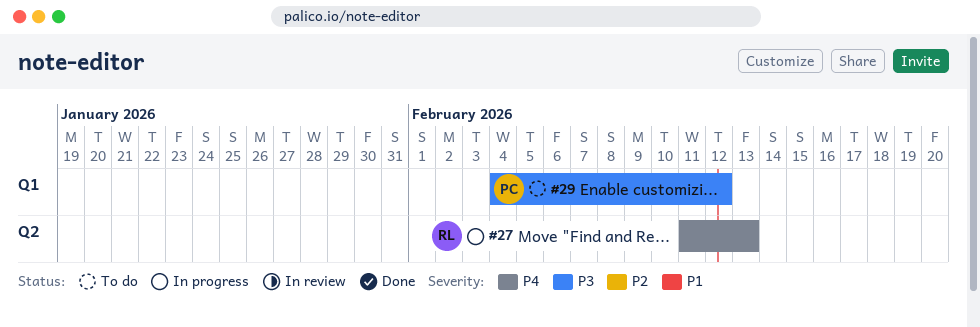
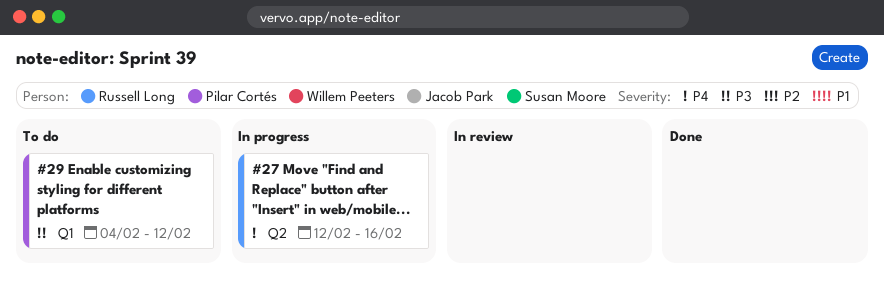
#27, start: Feb 11 -> Feb 12
#27, due: Feb 13 -> Feb 16

